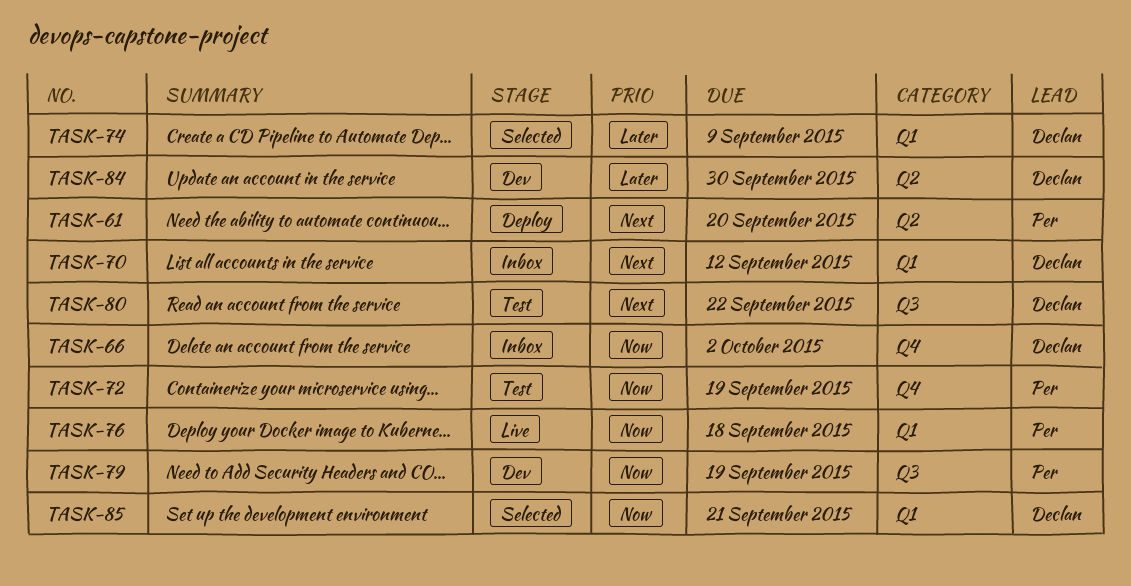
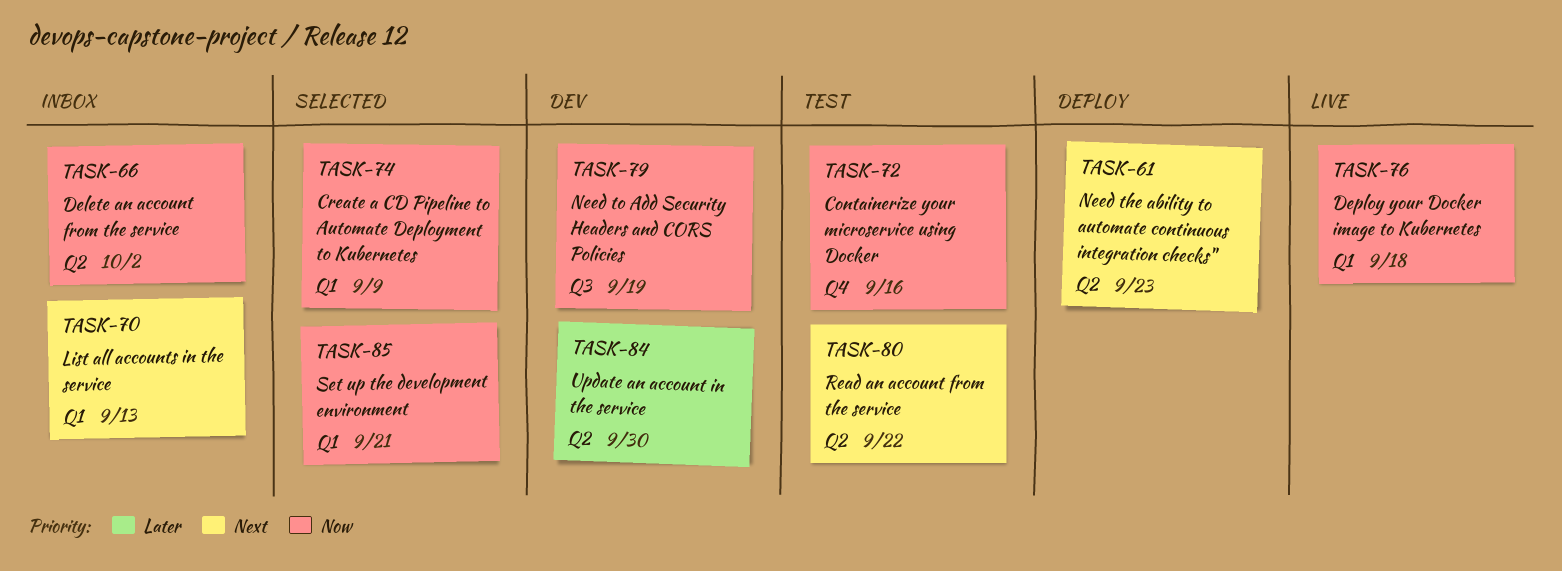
TASK-61, due: Sep 20 -> Sep 23
TASK-66, label: Q4 -> Q2
TASK-70, due: Sep 12 -> Sep 13
TASK-72, due: Sep 19 -> Sep 16
TASK-74, priority: Later -> Now
TASK-80, label: Q3 -> Q2

